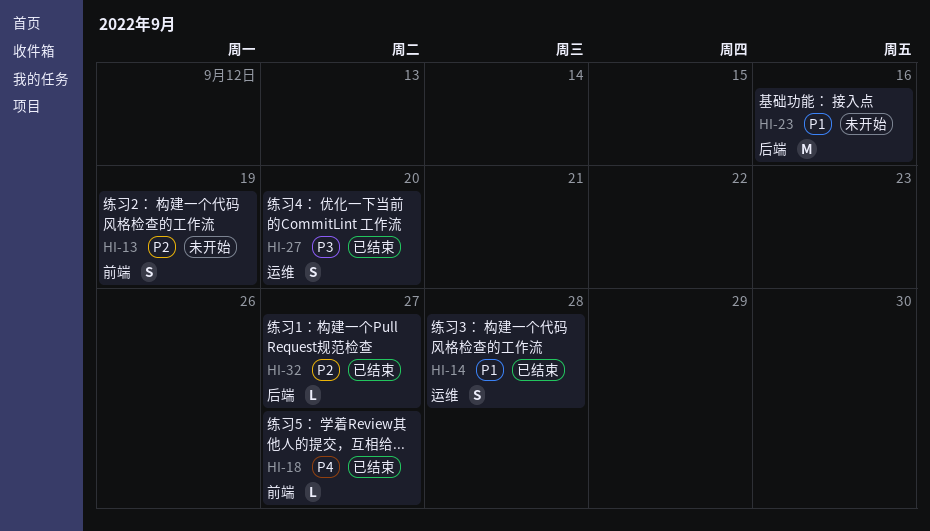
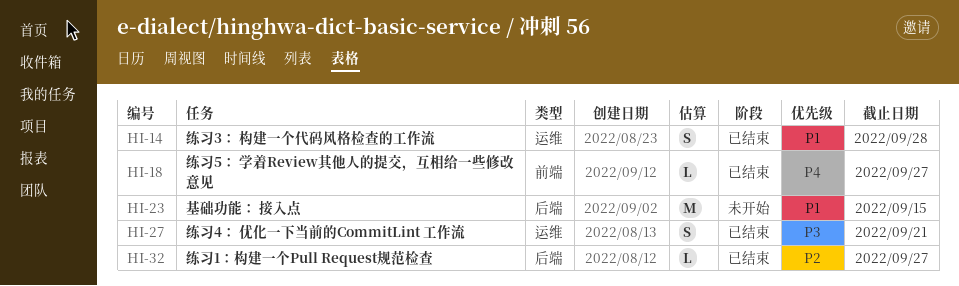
HI-13: present -> none
HI-23, due: Sep 16 -> Sep 15
HI-27, due: Sep 20 -> Sep 21

